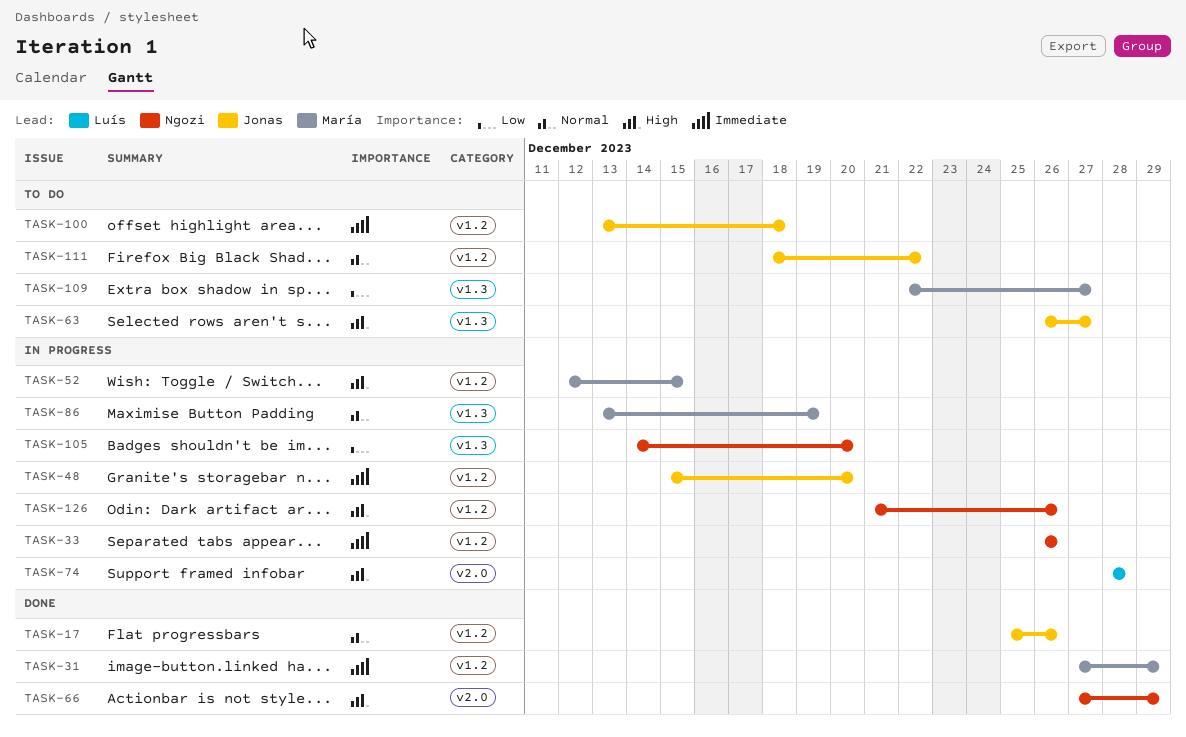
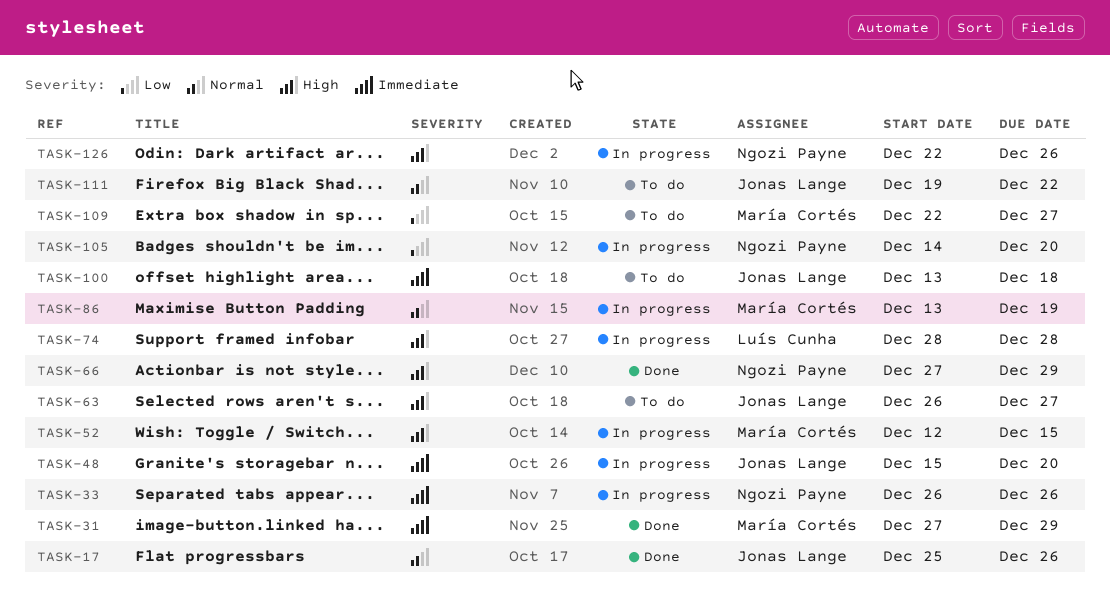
TASK-111, start: Dec 18 -> Dec 19
TASK-126, start: Dec 21 -> Dec 22

